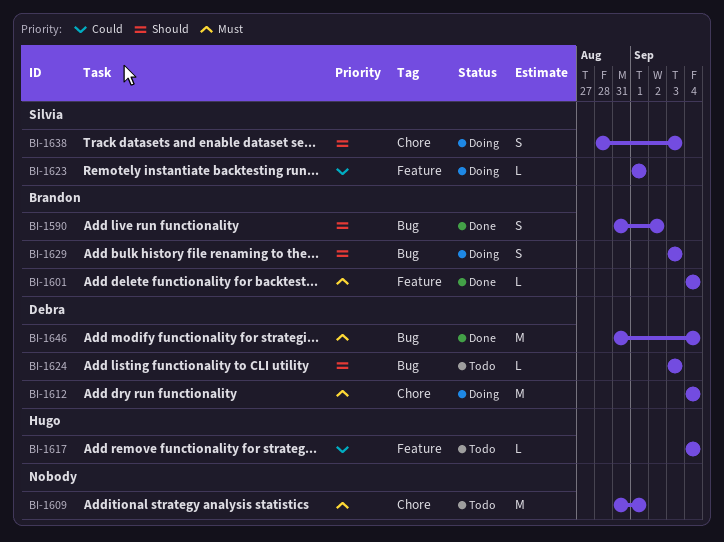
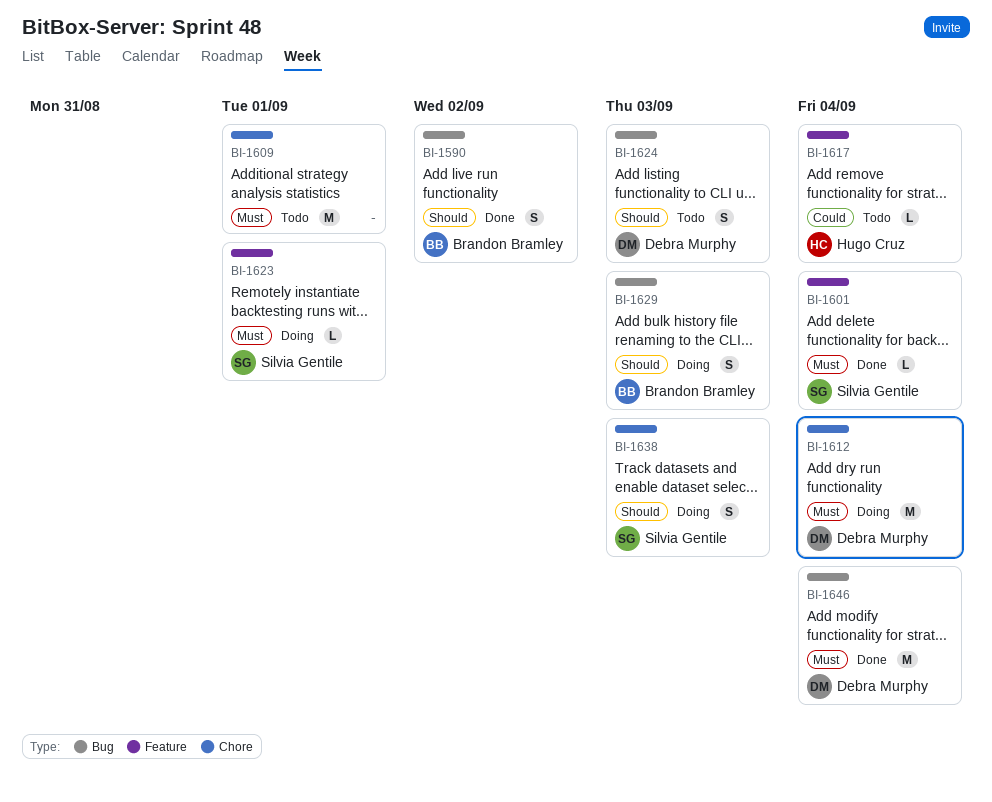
BI-1601, owner: Brandon Bramley -> Silvia Gentile
BI-1623, priority: Could -> Must
BI-1624, estimate: L -> S

